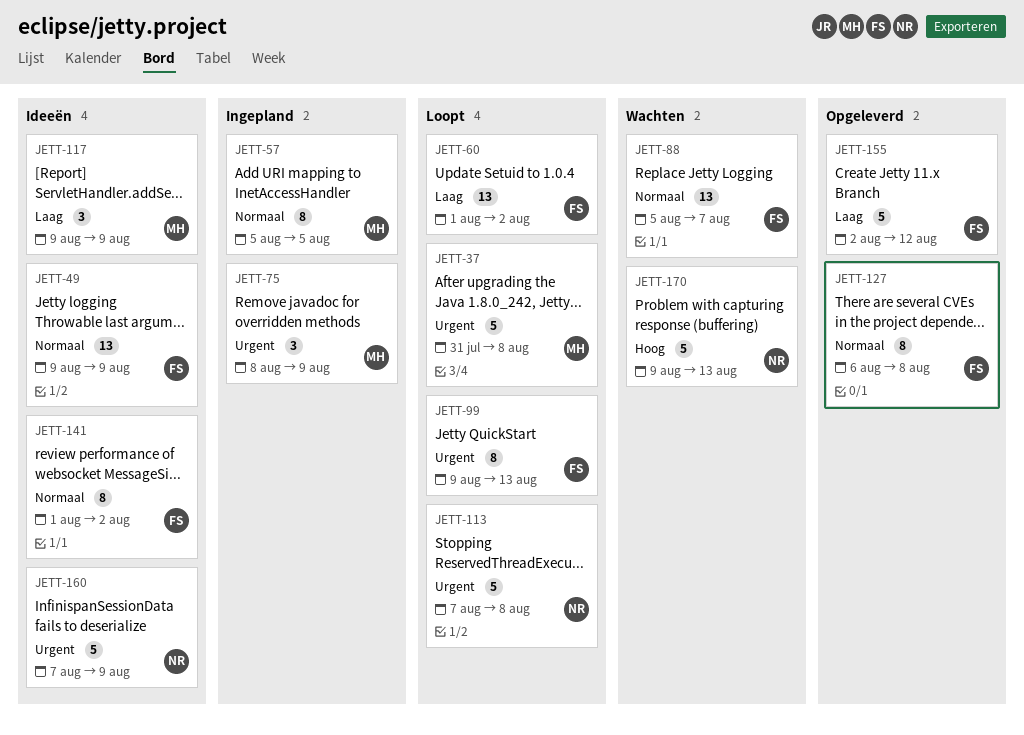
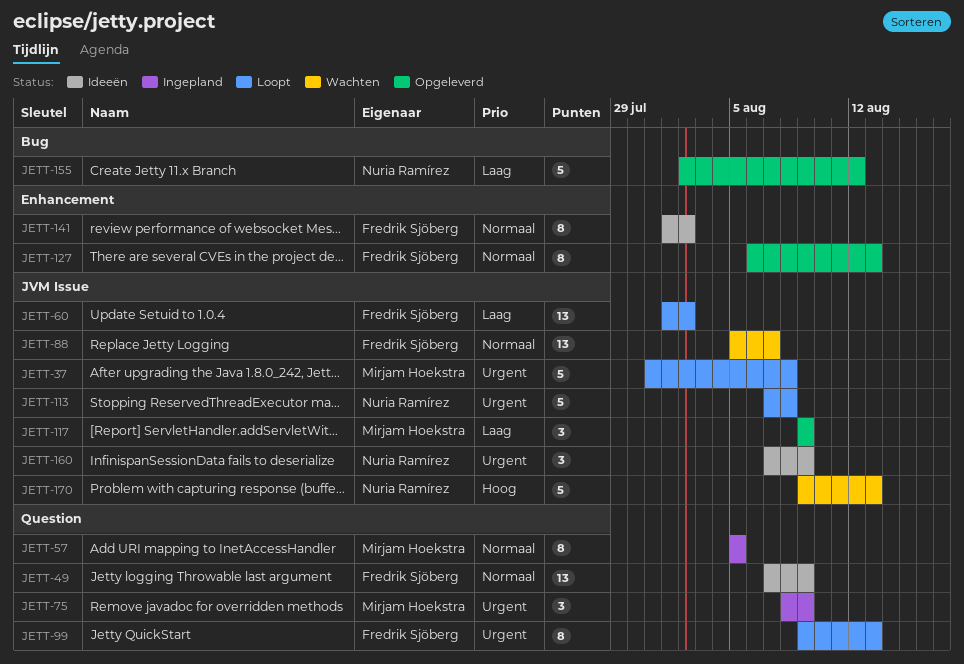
JETT-49, start: Aug 9 -> Aug 7
JETT-117, status: Ideeën -> Opgeleverd
JETT-127, due: Aug 8 -> Aug 13
JETT-155, owner: Fredrik Sjöberg -> Nuria Ramírez
JETT-160, estimate: 5 -> 3

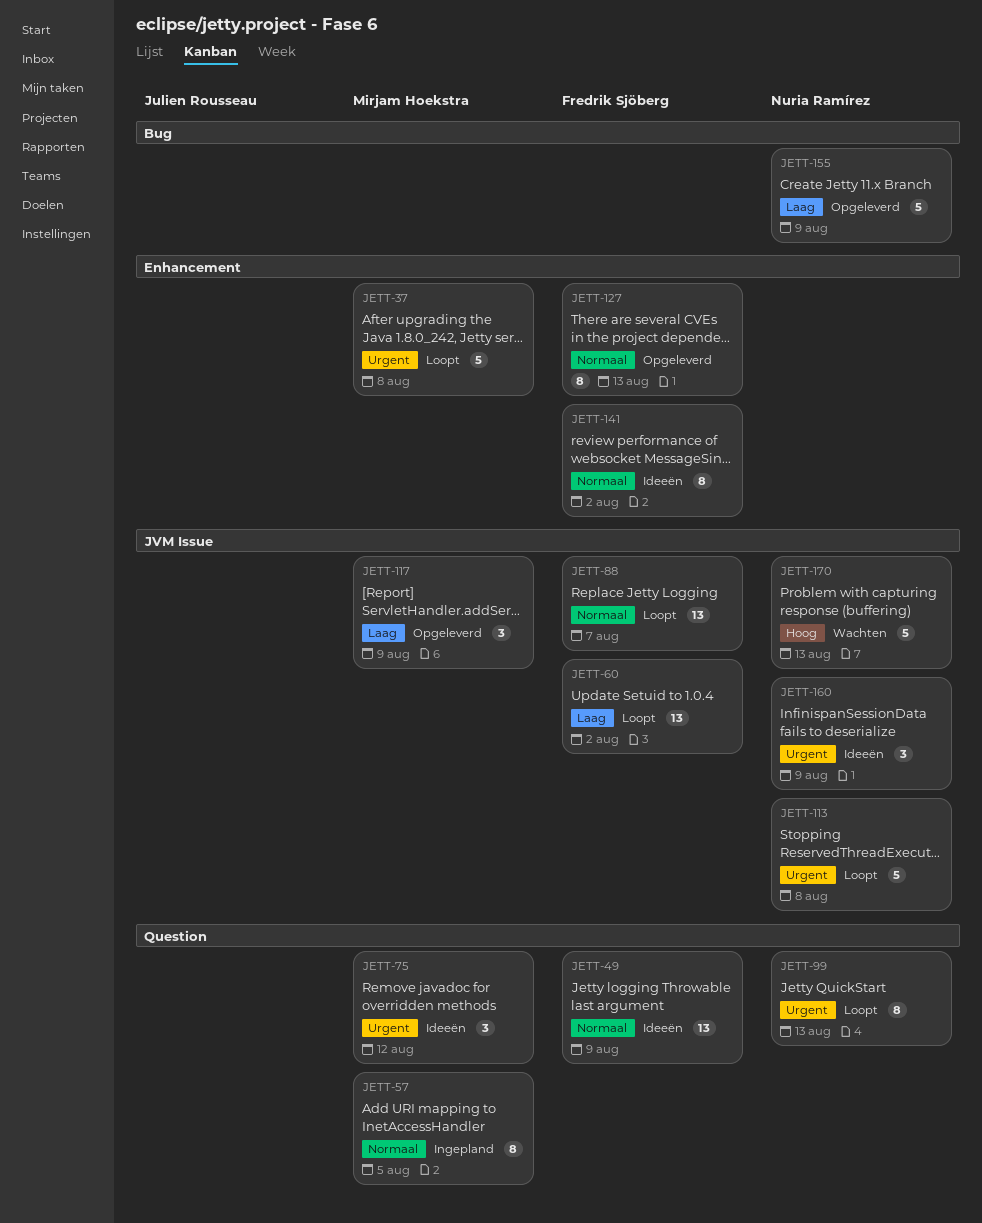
JETT-37, label: JVM Issue -> Enhancement
JETT-75, status: Ingepland -> Ideeën
JETT-75, due: Aug 9 -> Aug 12
JETT-88, status: Wachten -> Loopt
JETT-99, owner: Fredrik Sjöberg -> Nuria Ramírez
JETT-155, due: Aug 12 -> Aug 9

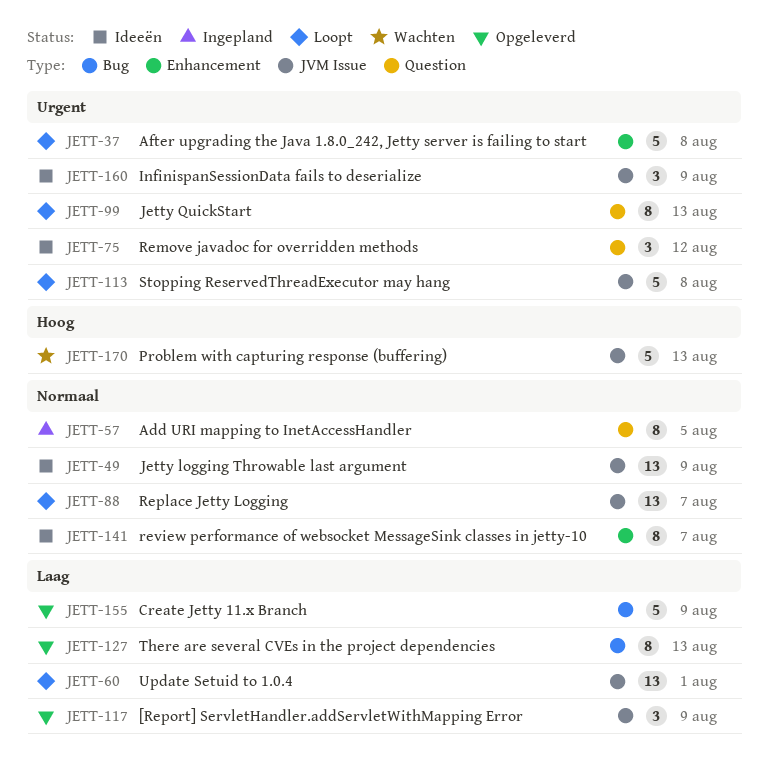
JETT-49, label: Question -> JVM Issue
JETT-60, due: Aug 2 -> Aug 1
JETT-127, priority: Normaal -> Laag
JETT-127, label: Enhancement -> Bug
JETT-141, due: Aug 2 -> Aug 7

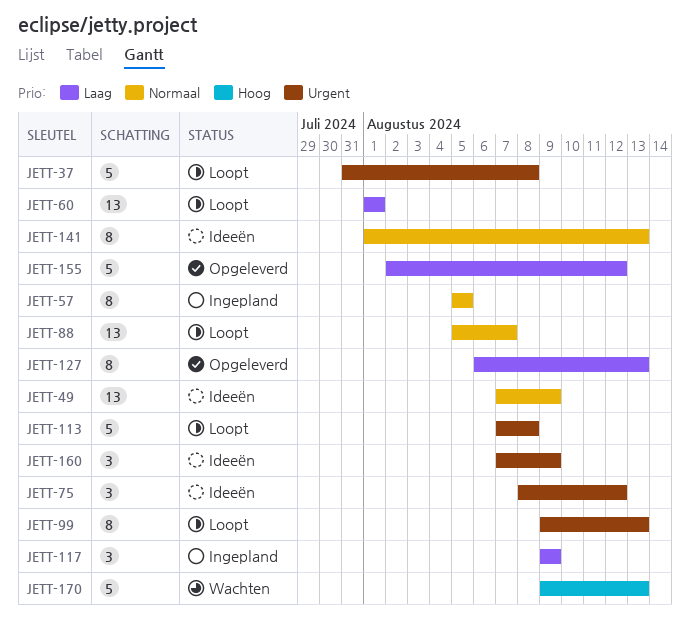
JETT-117, status: Opgeleverd -> Ingepland
JETT-141, due: Aug 7 -> Aug 13
JETT-155, due: Aug 9 -> Aug 12

